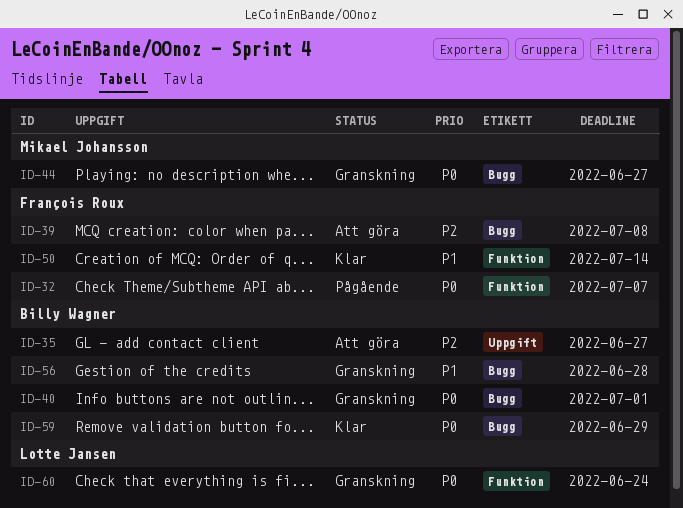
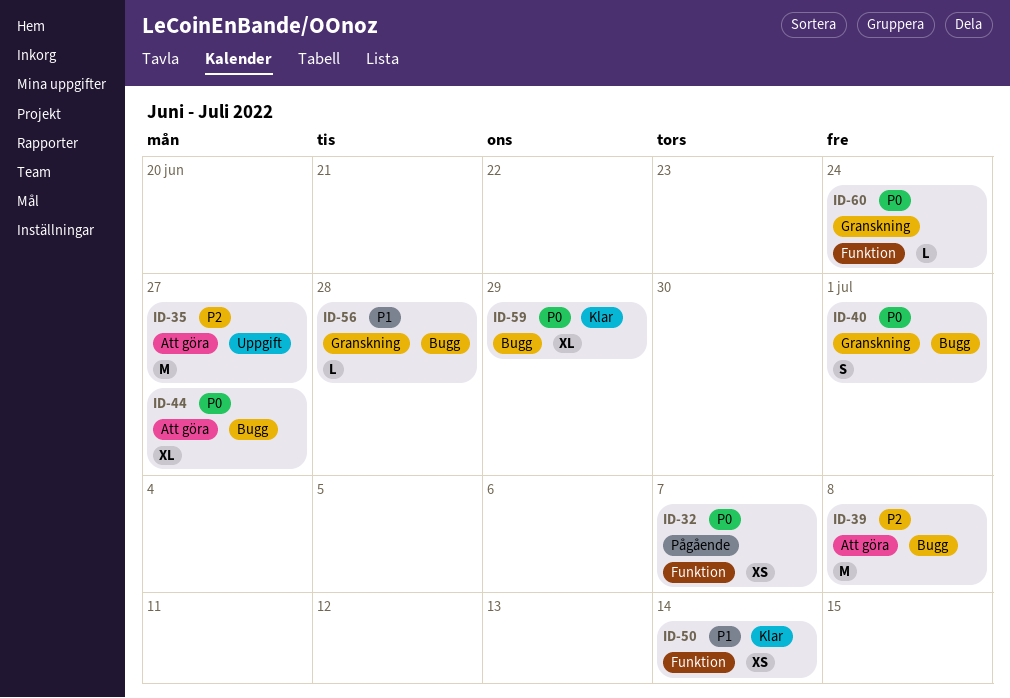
ID-44, status: Granskning -> Att göra

